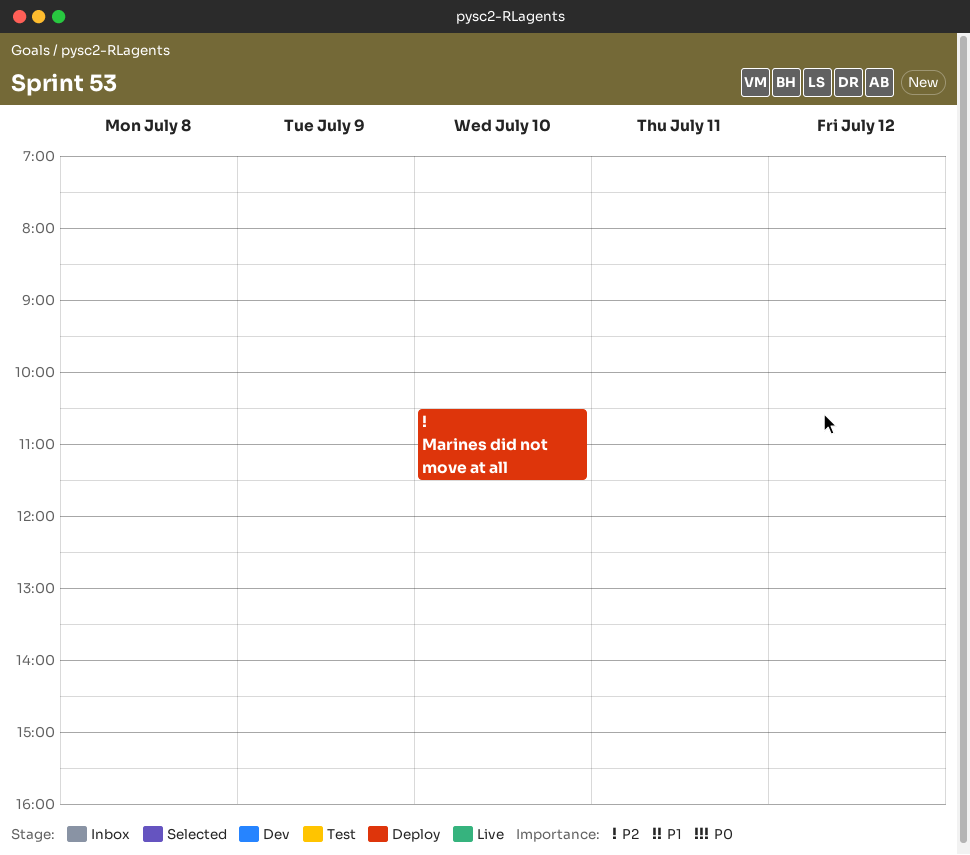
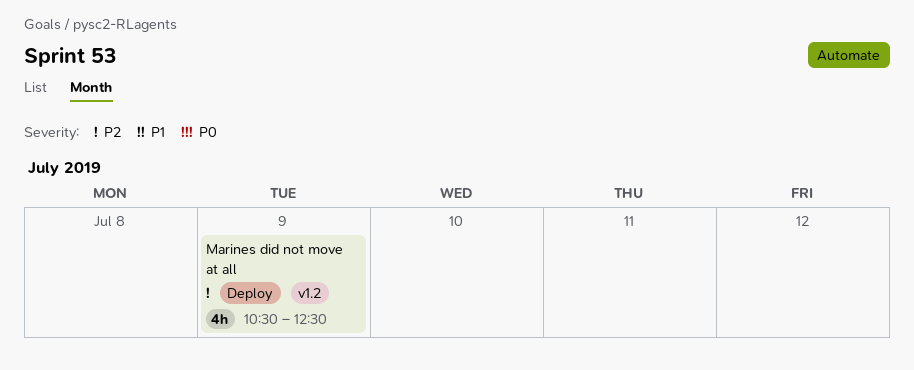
Marines did not move at all, day: Jul 10 -> Jul 9
Marines did not move at all, ends: 11:30 -> 12:30

